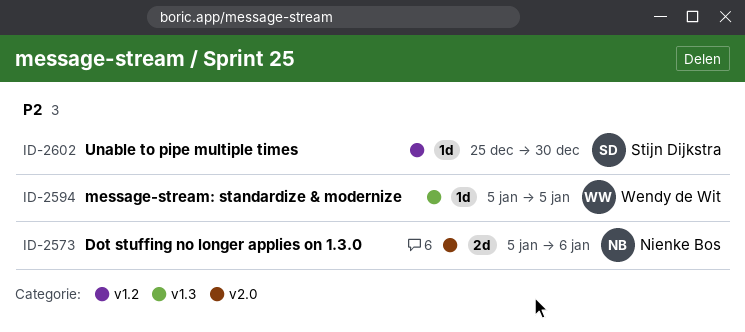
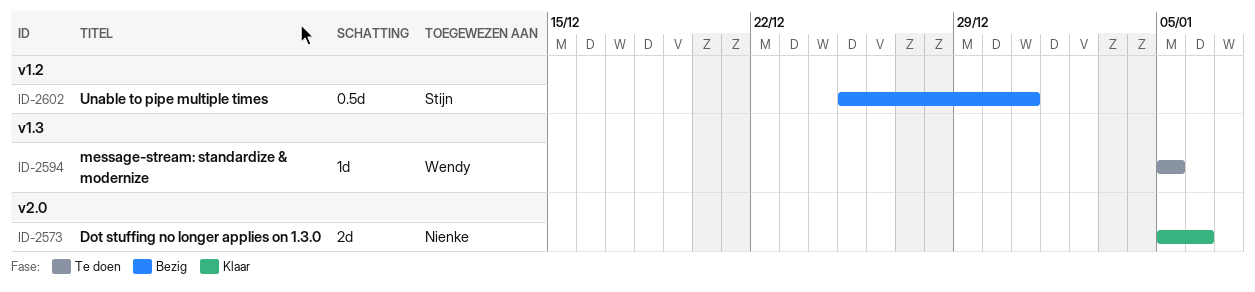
ID-2602, estimate: 1d -> 0.5d
ID-2602, due: Dec 30 -> Dec 31

